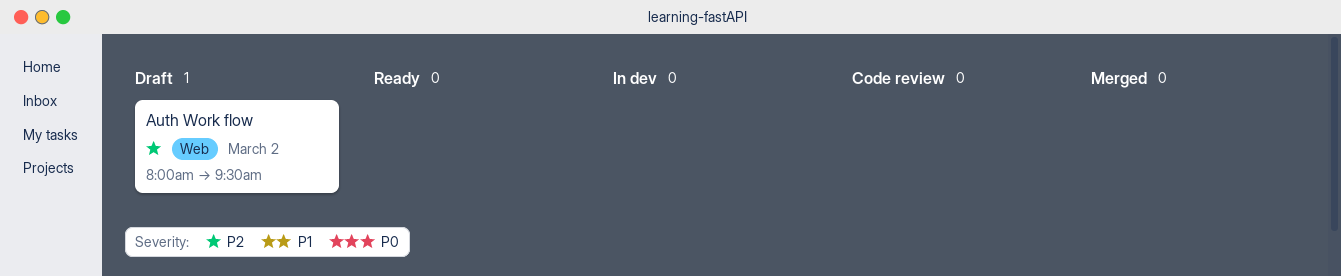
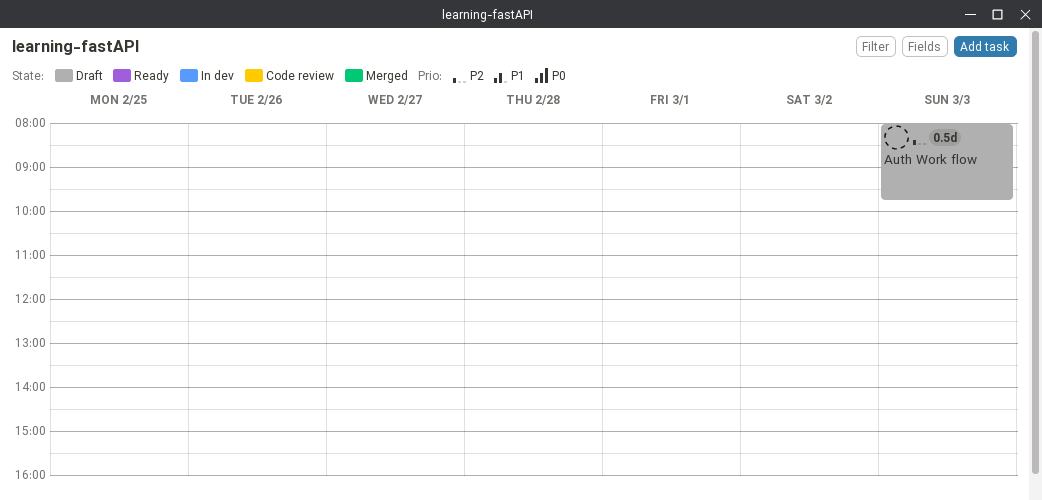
Auth Work flow, day: Mar 2 -> Mar 3
Auth Work flow, ends: 09:30 -> 09:45

